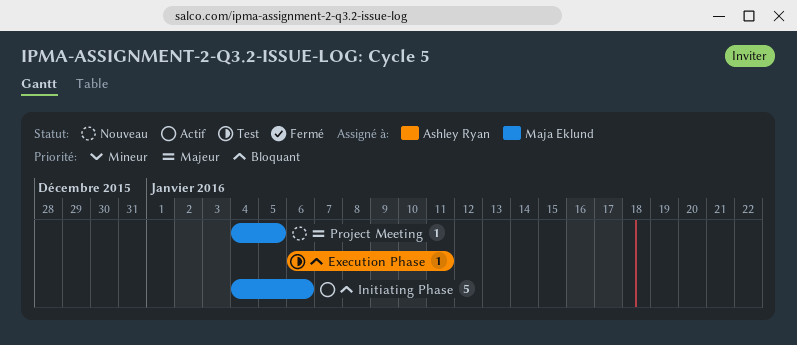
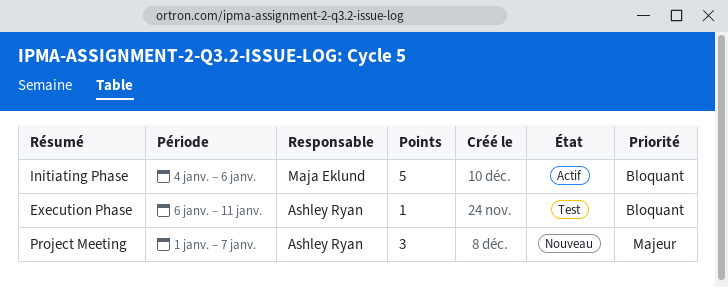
Project Meeting, owner: Maja Eklund -> Ashley Ryan
Project Meeting, estimate: 1 -> 3
Project Meeting, start: Jan 4 -> Jan 1
Project Meeting, due: Jan 5 -> Jan 7

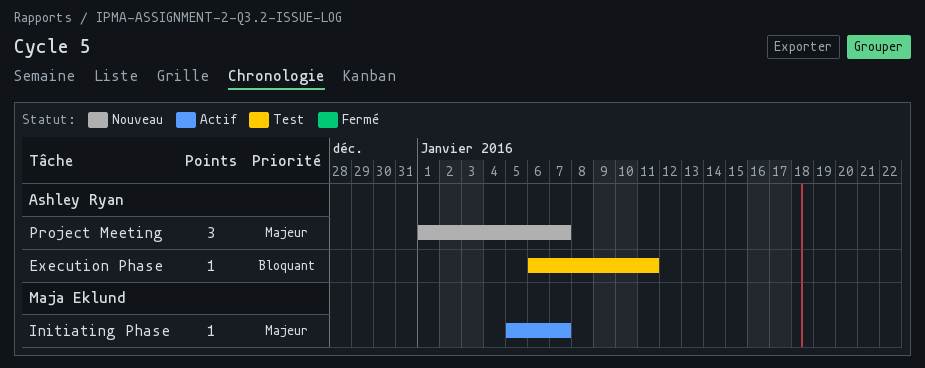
Initiating Phase, priority: Bloquant -> Majeur
Initiating Phase, estimate: 5 -> 1
Initiating Phase, start: Jan 4 -> Jan 5
Initiating Phase, due: Jan 6 -> Jan 7

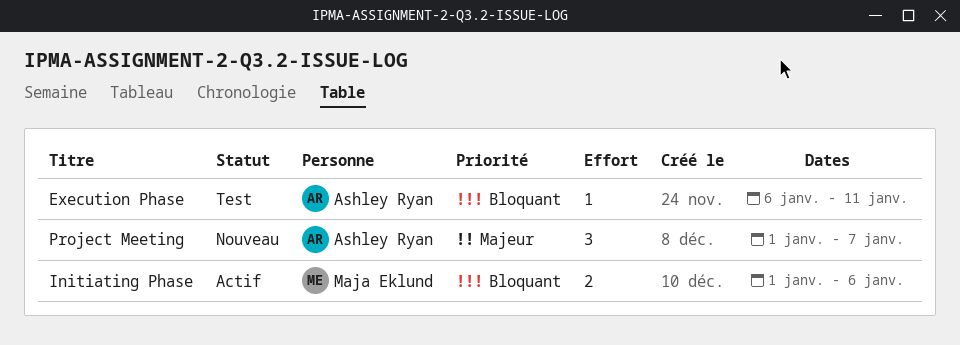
Initiating Phase, priority: Majeur -> Bloquant
Initiating Phase, estimate: 1 -> 2
Initiating Phase, start: Jan 5 -> Jan 1
Initiating Phase, due: Jan 7 -> Jan 6

